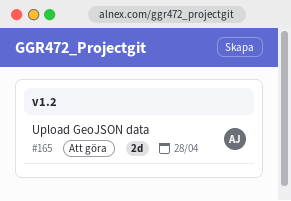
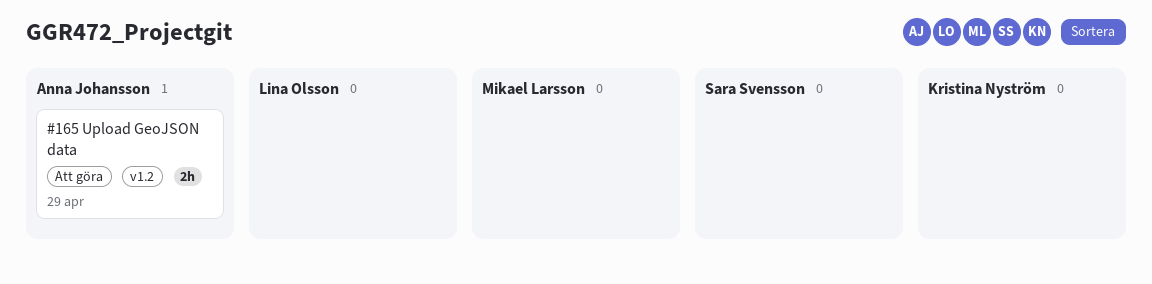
#165, estimate: 2d -> 2h
#165, due: Apr 28 -> Apr 29

